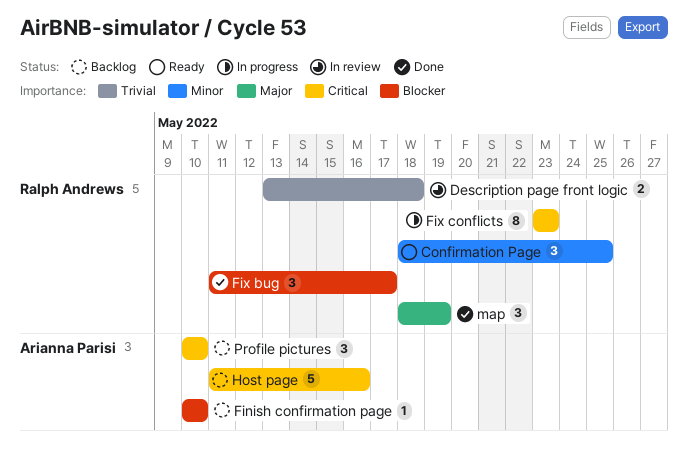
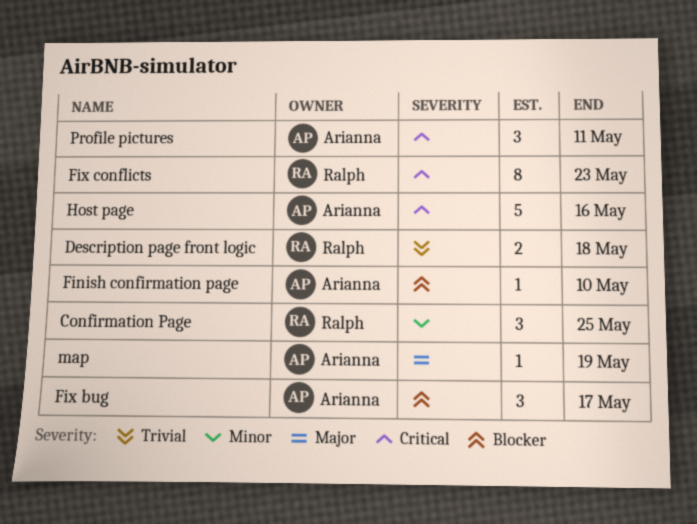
Fix bug, owner: Ralph Andrews -> Arianna Parisi
map, owner: Ralph Andrews -> Arianna Parisi
map, estimate: 3 -> 1
Profile pictures, due: May 10 -> May 11

